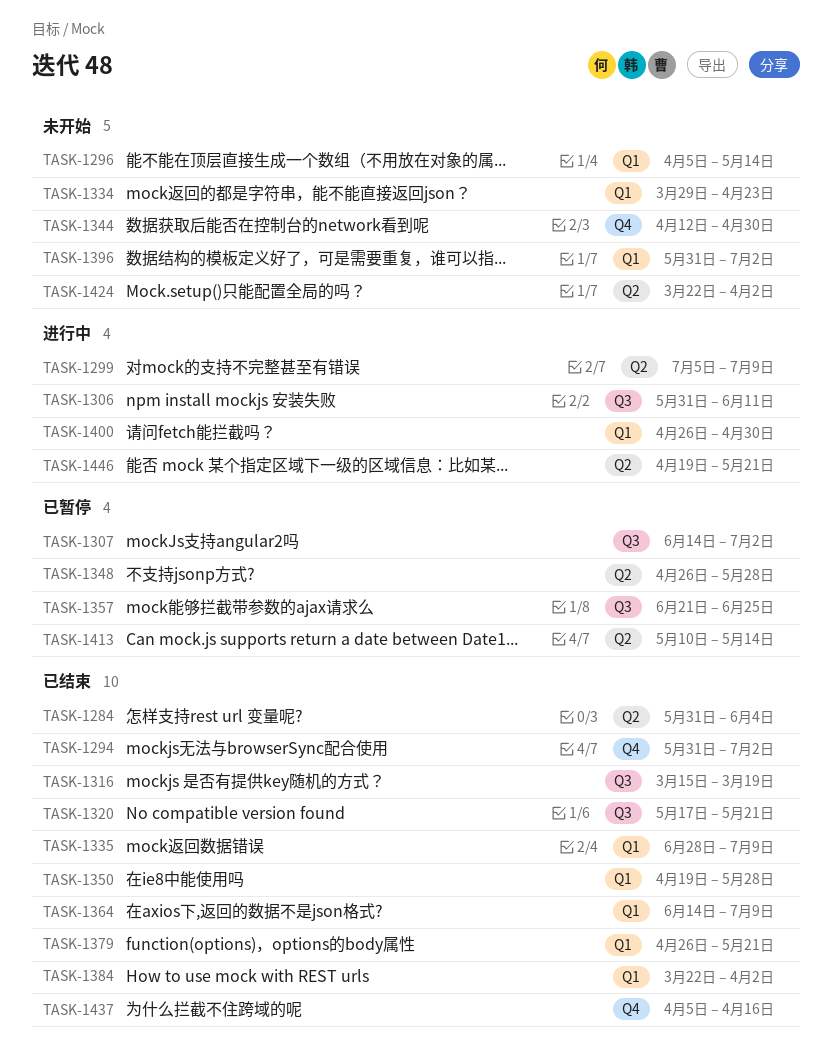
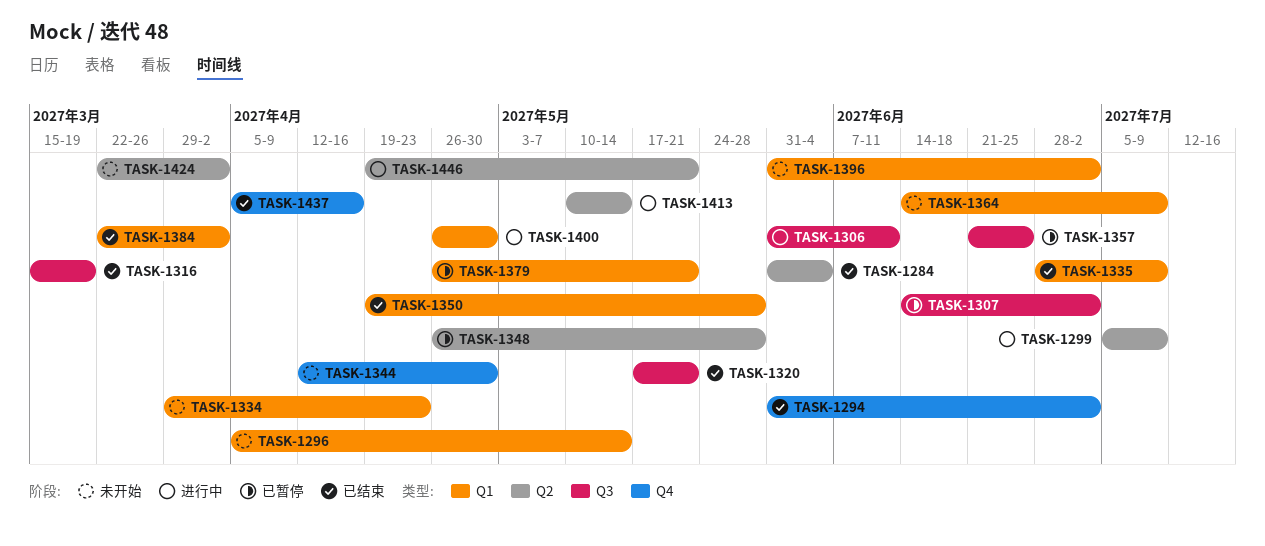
TASK-1364, status: 已结束 -> 未开始
TASK-1379, status: 已结束 -> 已暂停
TASK-1413, status: 已暂停 -> 进行中

